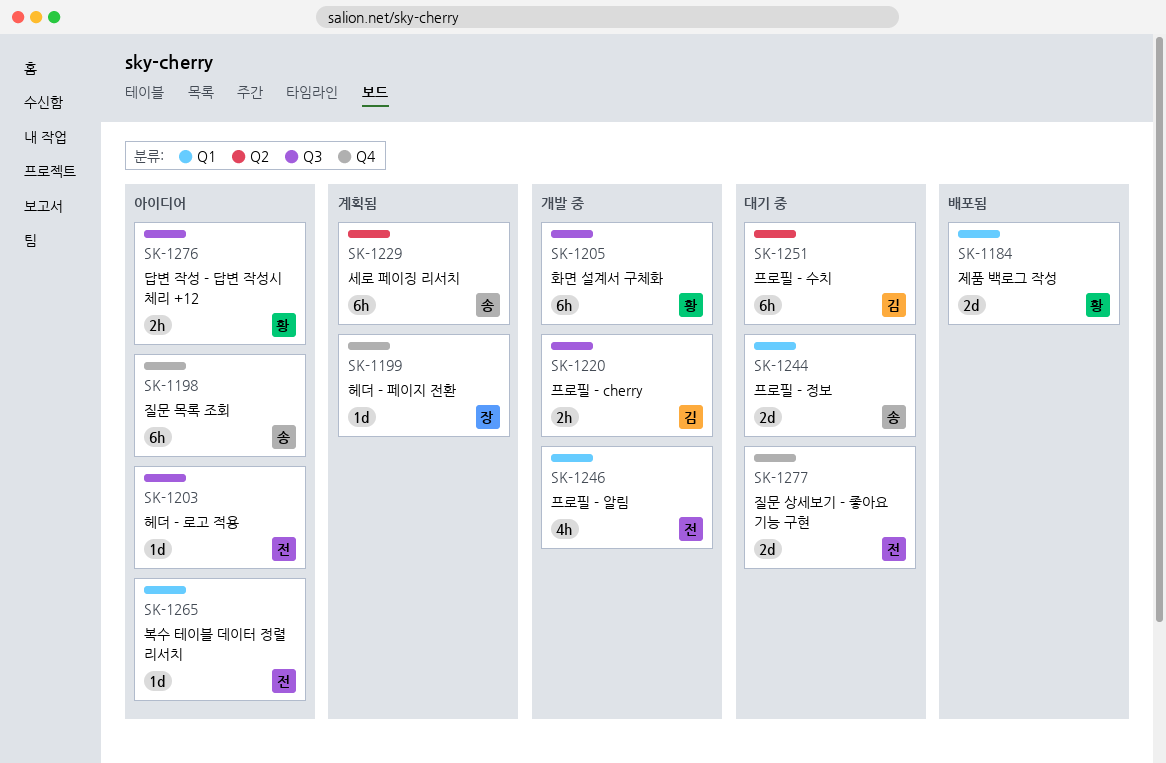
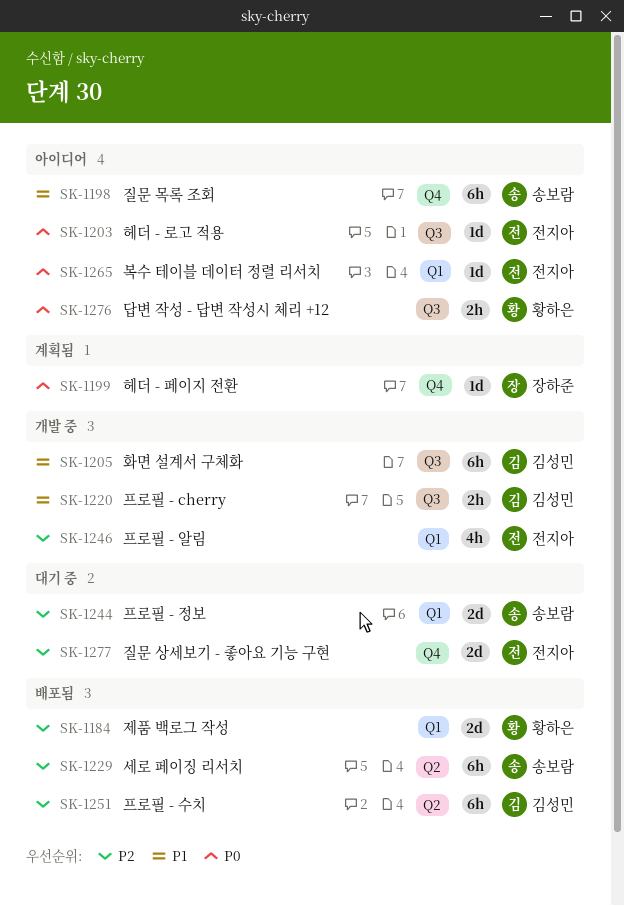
SK-1205, owner: 황하은 -> 김성민
SK-1229, status: 계획됨 -> 배포됨
SK-1251, status: 대기 중 -> 배포됨

